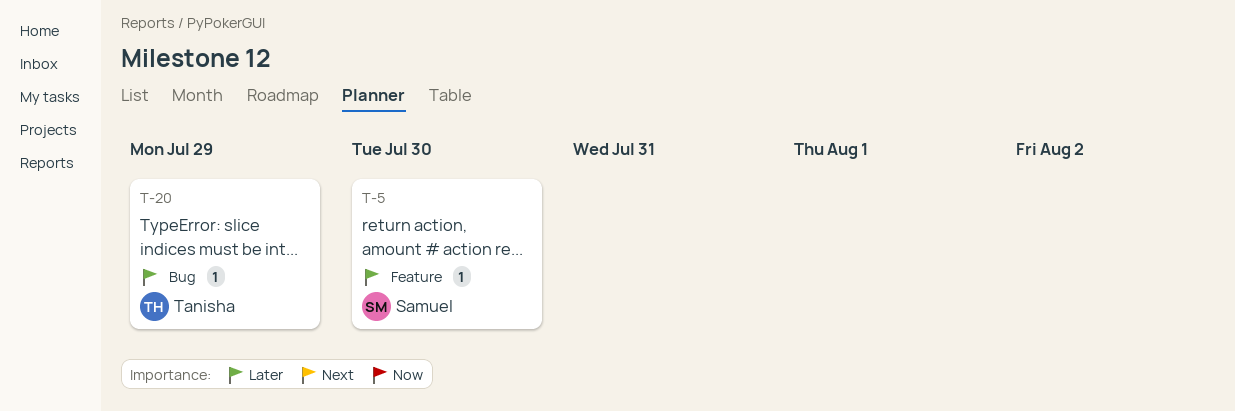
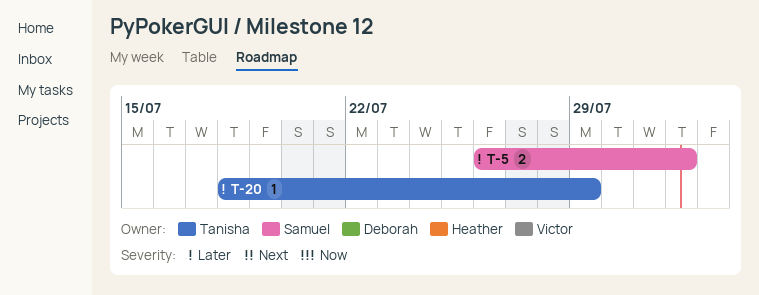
T-5, estimate: 1 -> 2
T-5, due: Jul 30 -> Aug 1

